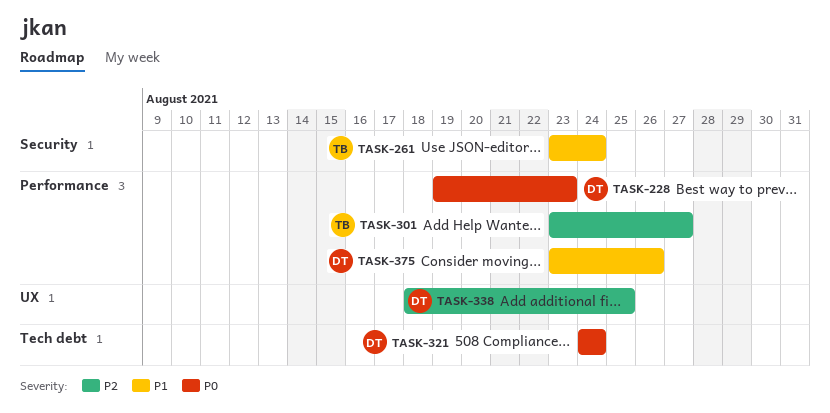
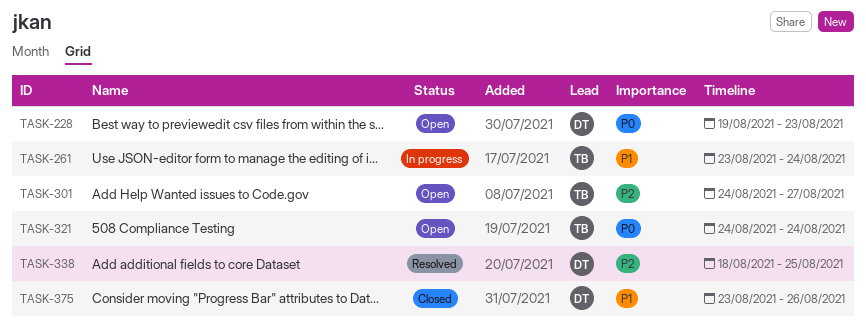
TASK-301, start: Aug 23 -> Aug 24
TASK-321, owner: DT -> TB

